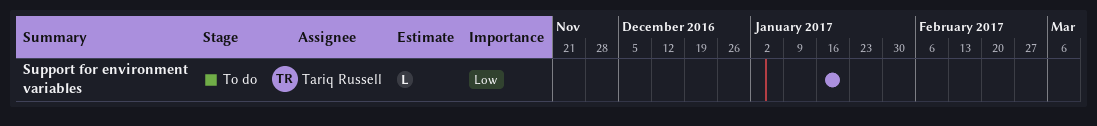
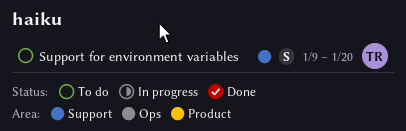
Support for environment variables, estimate: L -> S
Support for environment variables, start: Jan 16 -> Jan 9

